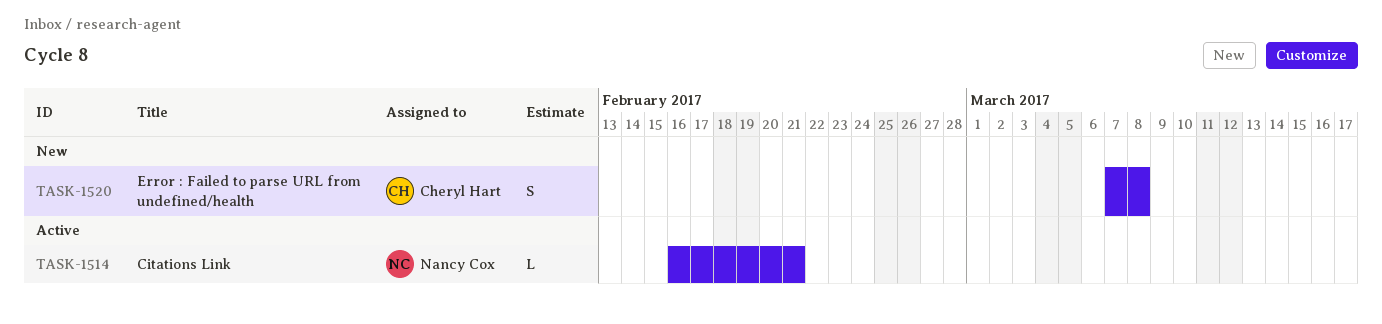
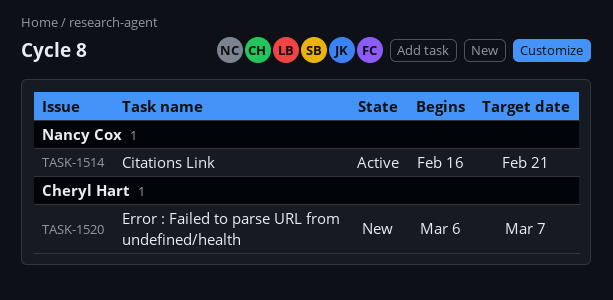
TASK-1520, start: Mar 7 -> Mar 6
TASK-1520, due: Mar 8 -> Mar 7

